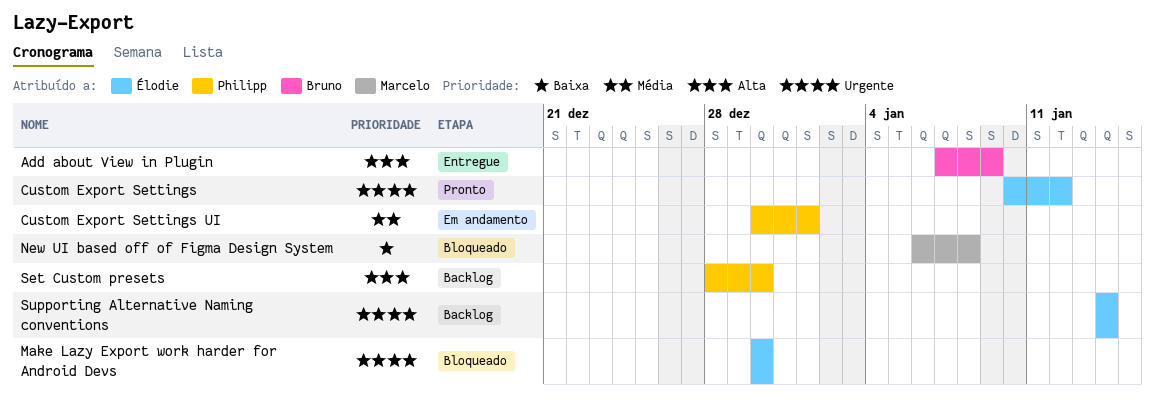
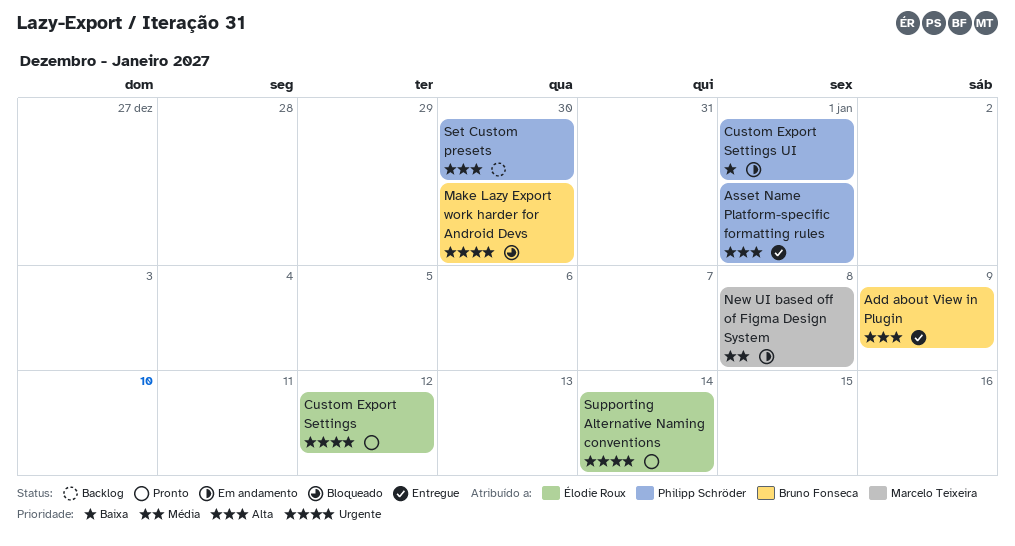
Asset Name Platform-specific formatting rules: none -> present
Custom Export Settings UI, priority: Média -> Baixa
Make Lazy Export work harder for Android Devs, owner: Élodie Roux -> Bruno Fonseca
New UI based off of Figma Design System, status: Bloqueado -> Em andamento
New UI based off of Figma Design System, priority: Baixa -> Média
Supporting Alternative Naming conventions, status: Backlog -> Pronto

